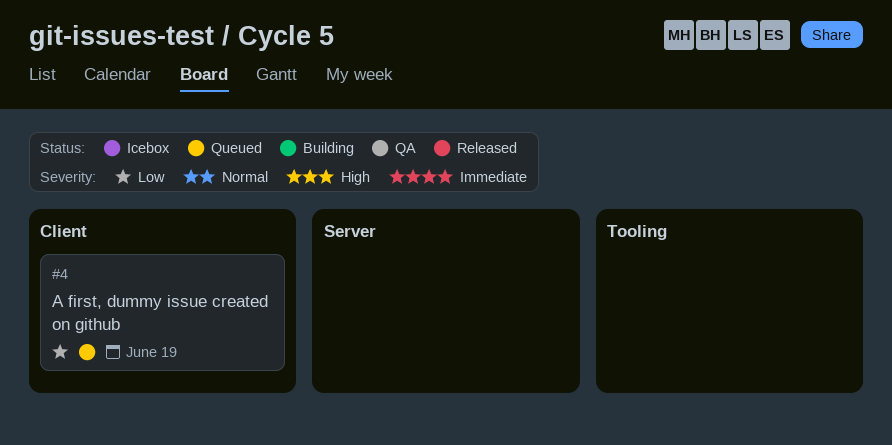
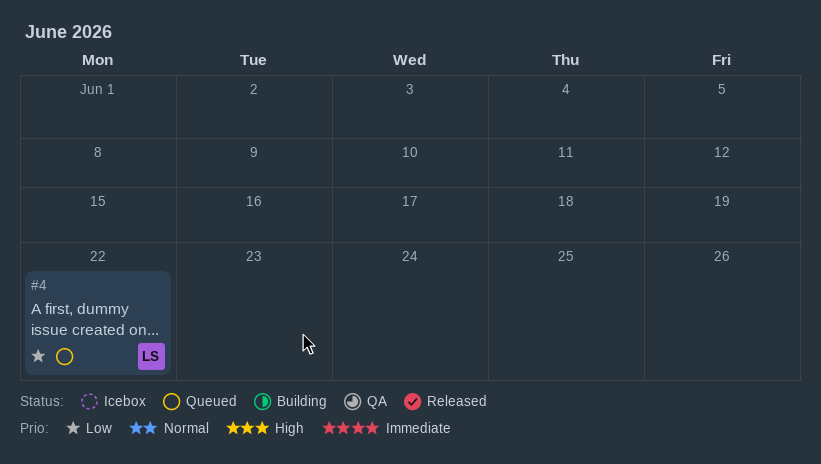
#4, due: Jun 19 -> Jun 22

